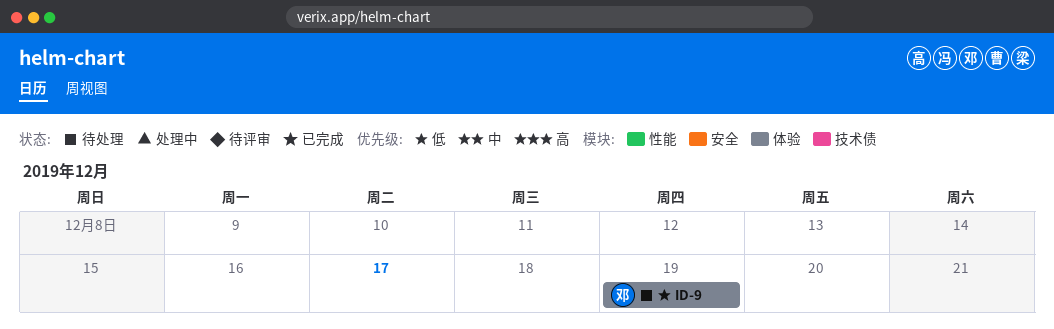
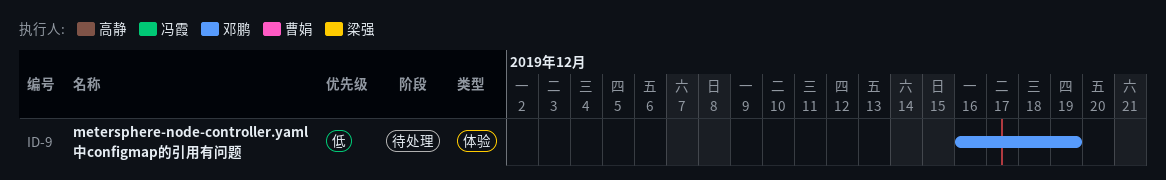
ID-9, start: Dec 19 -> Dec 16

